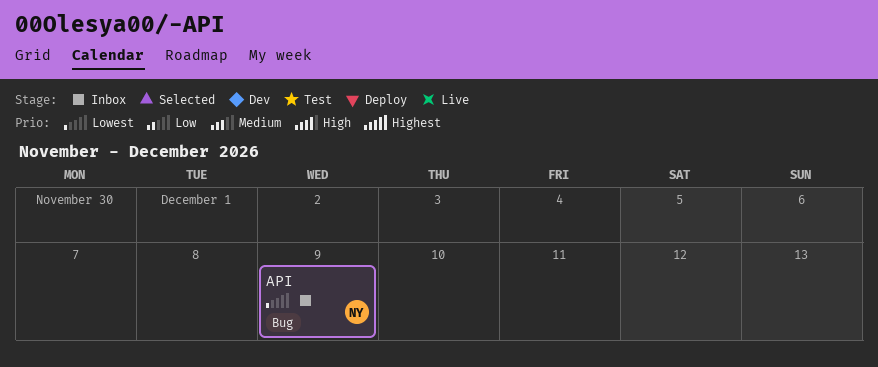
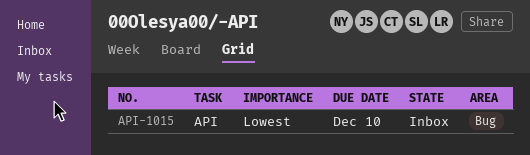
API, due: Dec 9 -> Dec 10

